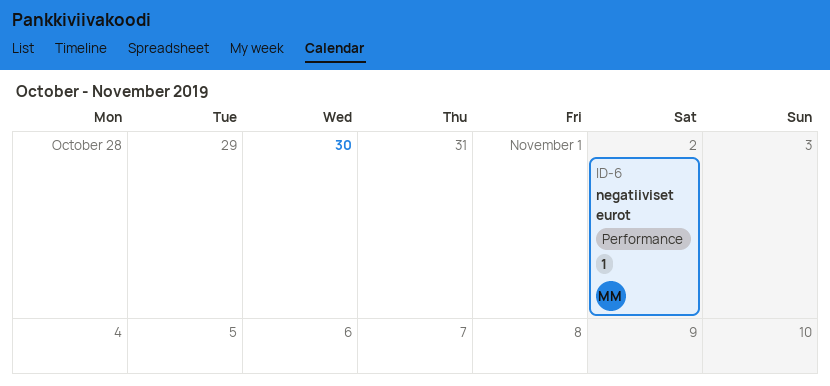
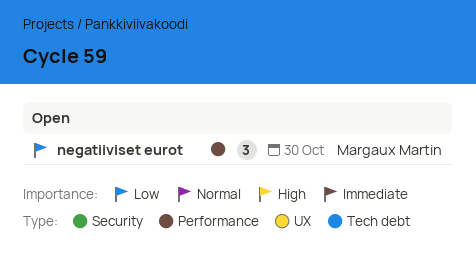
negatiiviset eurot, estimate: 1 -> 3
negatiiviset eurot, due: Nov 2 -> Oct 30

